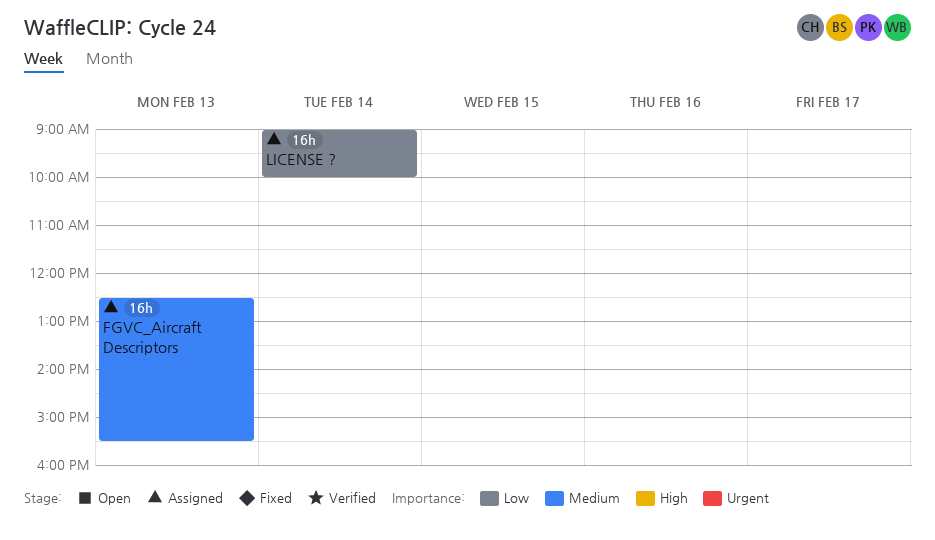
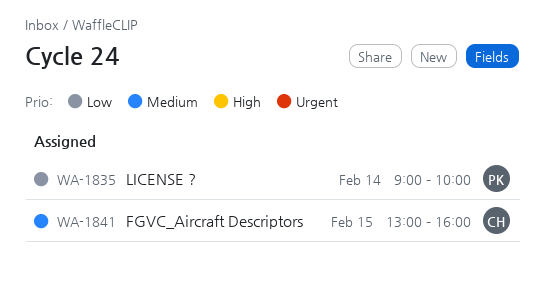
FGVC_Aircraft Descriptors, day: Feb 13 -> Feb 15
FGVC_Aircraft Descriptors, begins: 12:30 -> 13:00
FGVC_Aircraft Descriptors, ends: 15:30 -> 16:00

